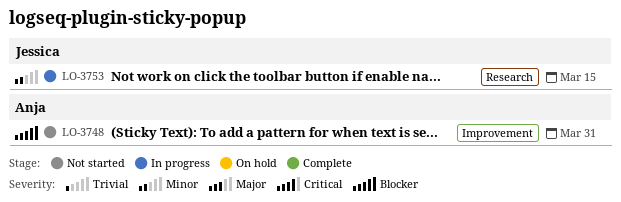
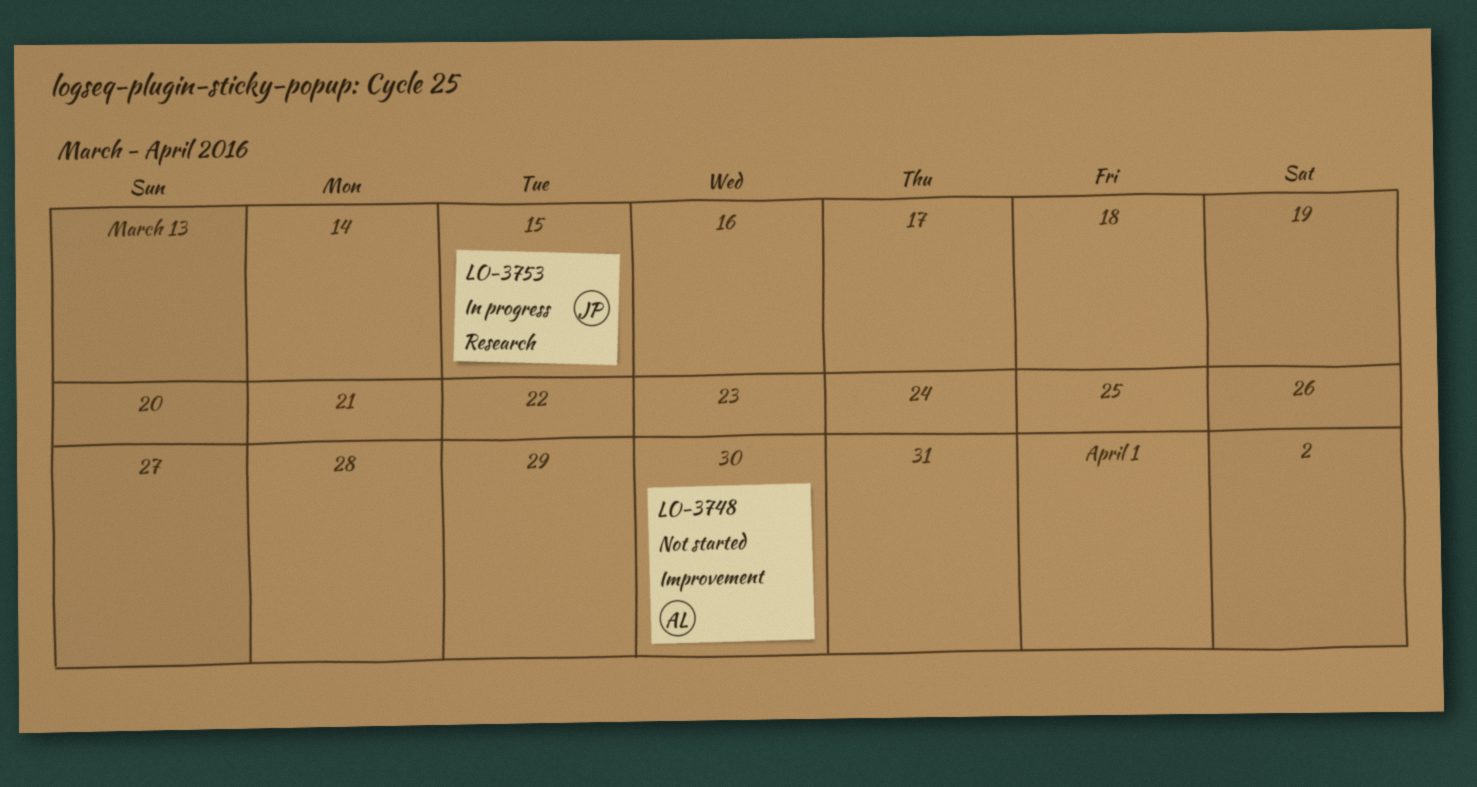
LO-3748, due: Mar 31 -> Mar 30

